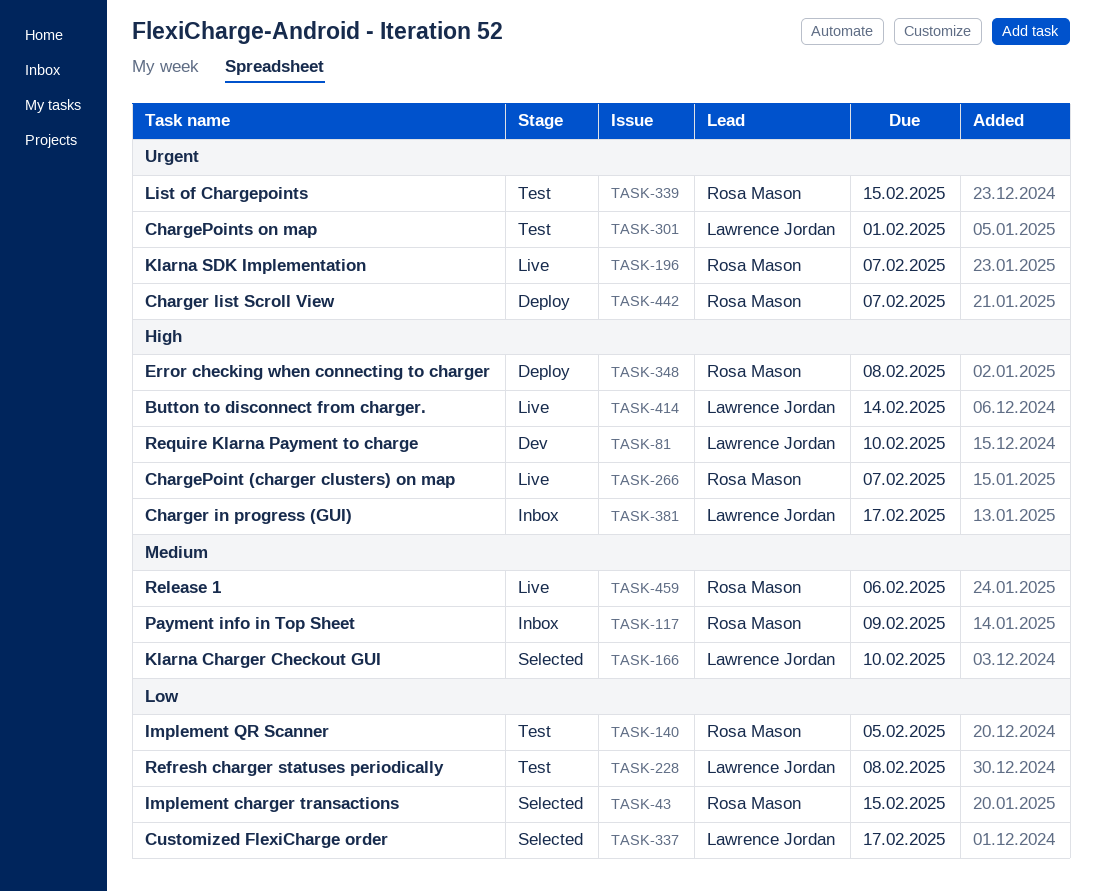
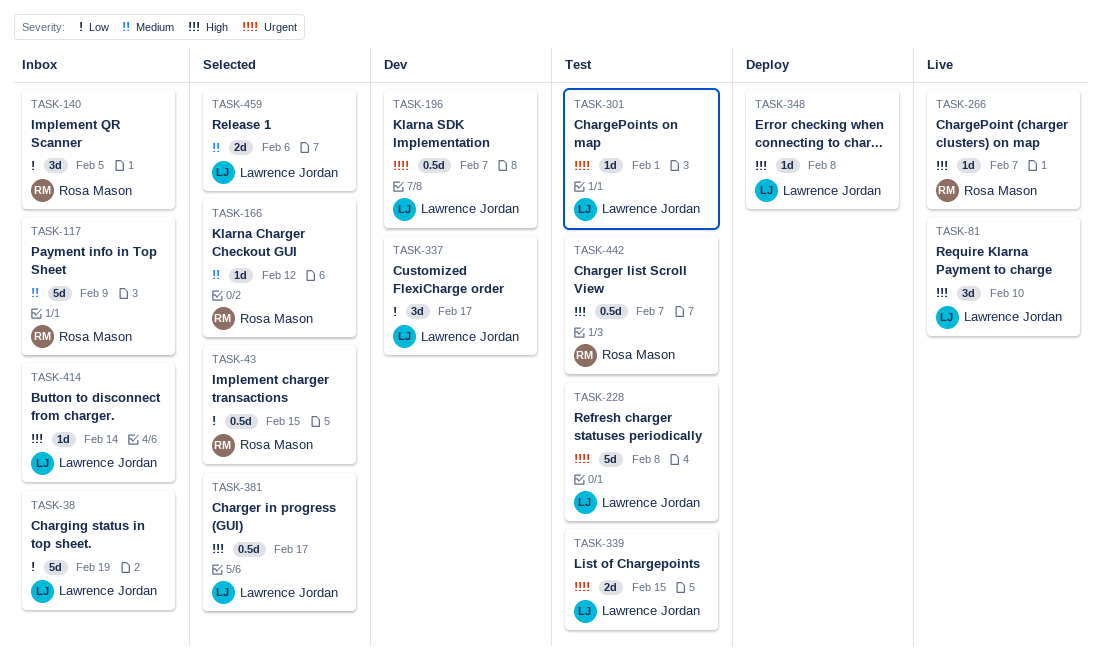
TASK-38: none -> present
TASK-81, status: Dev -> Live
TASK-140, status: Test -> Inbox
TASK-166, owner: Lawrence Jordan -> Rosa Mason
TASK-166, due: Feb 10 -> Feb 12
TASK-196, status: Live -> Dev
TASK-196, owner: Rosa Mason -> Lawrence Jordan
TASK-228, priority: Low -> Urgent
TASK-337, status: Selected -> Dev
TASK-339, owner: Rosa Mason -> Lawrence Jordan
TASK-348, owner: Rosa Mason -> Lawrence Jordan
TASK-381, status: Inbox -> Selected
TASK-414, status: Live -> Inbox
TASK-442, status: Deploy -> Test
TASK-442, priority: Urgent -> High
TASK-459, status: Live -> Selected
TASK-459, owner: Rosa Mason -> Lawrence Jordan

